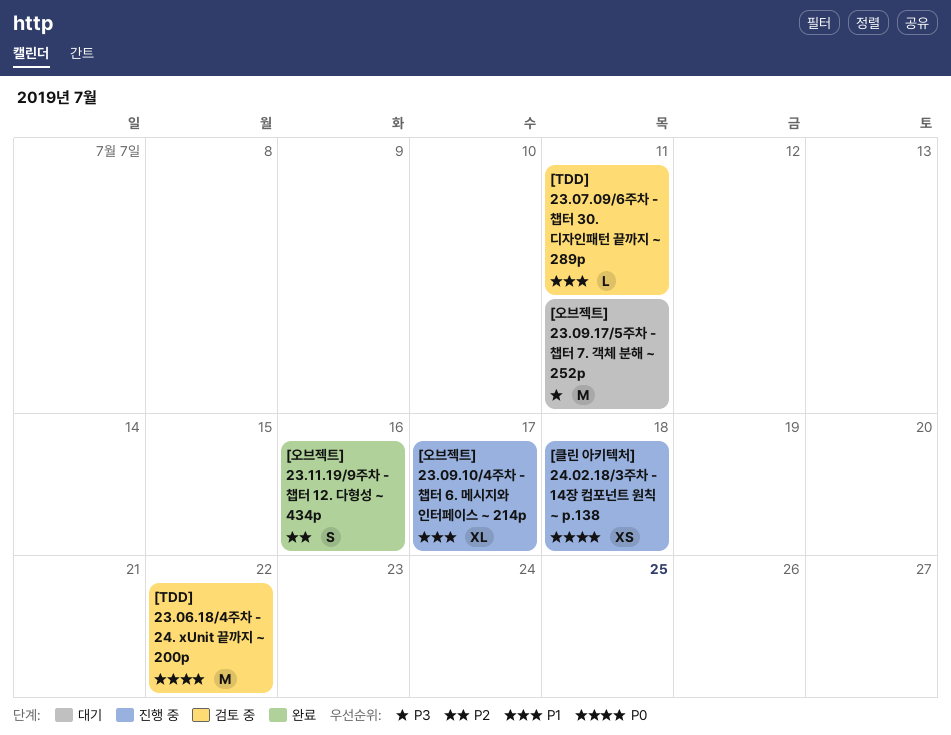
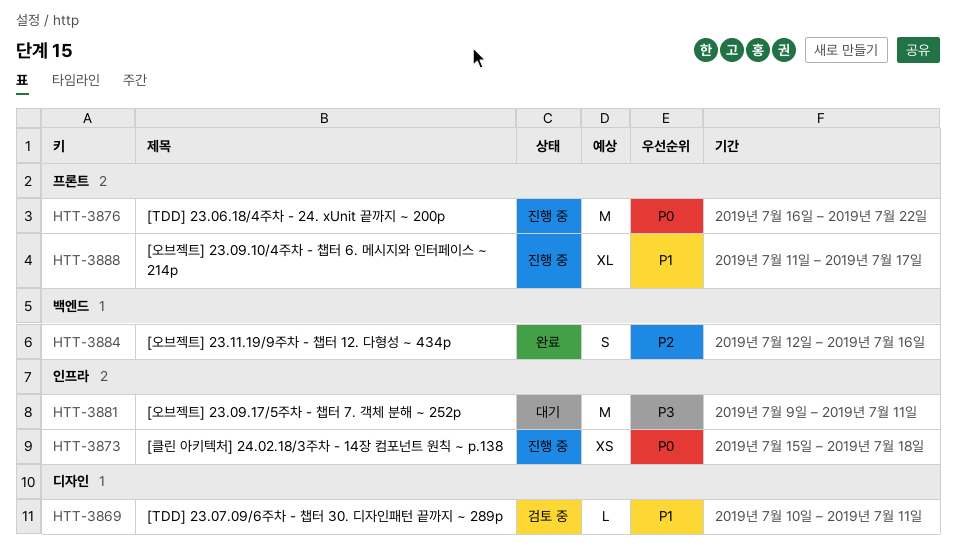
[TDD] 23.06.18/4주차 - 24. xUnit 끝까지 ~ 200p, status: 검토 중 -> 진행 중

